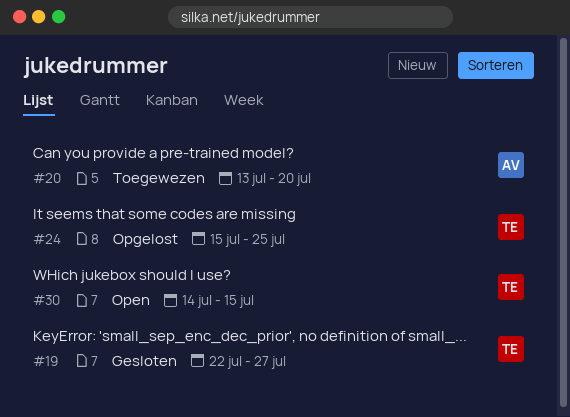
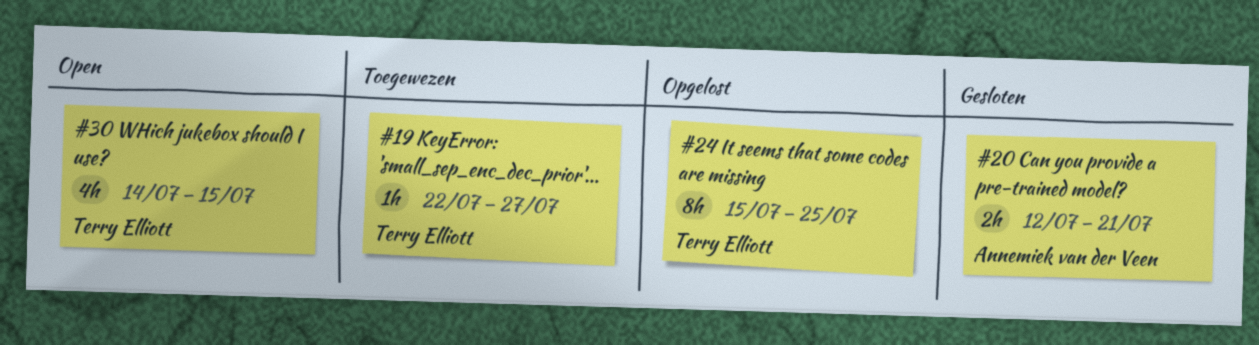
#19, status: Gesloten -> Toegewezen
#20, status: Toegewezen -> Gesloten
#20, start: Jul 13 -> Jul 12
#20, due: Jul 20 -> Jul 21

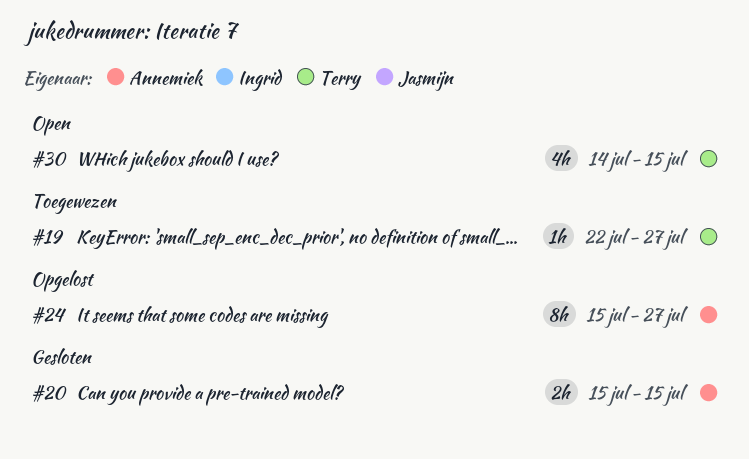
#20, start: Jul 12 -> Jul 15
#20, due: Jul 21 -> Jul 15
#24, owner: Terry Elliott -> Annemiek van der Veen
#24, due: Jul 25 -> Jul 27

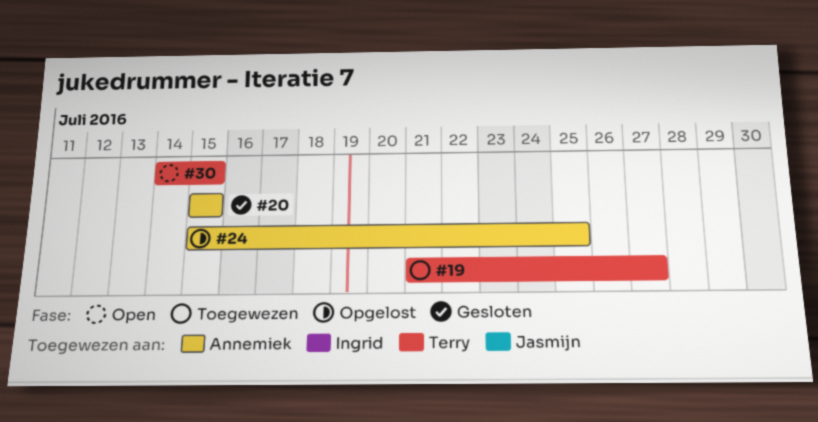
#19, start: Jul 22 -> Jul 21
#24, due: Jul 27 -> Jul 25

